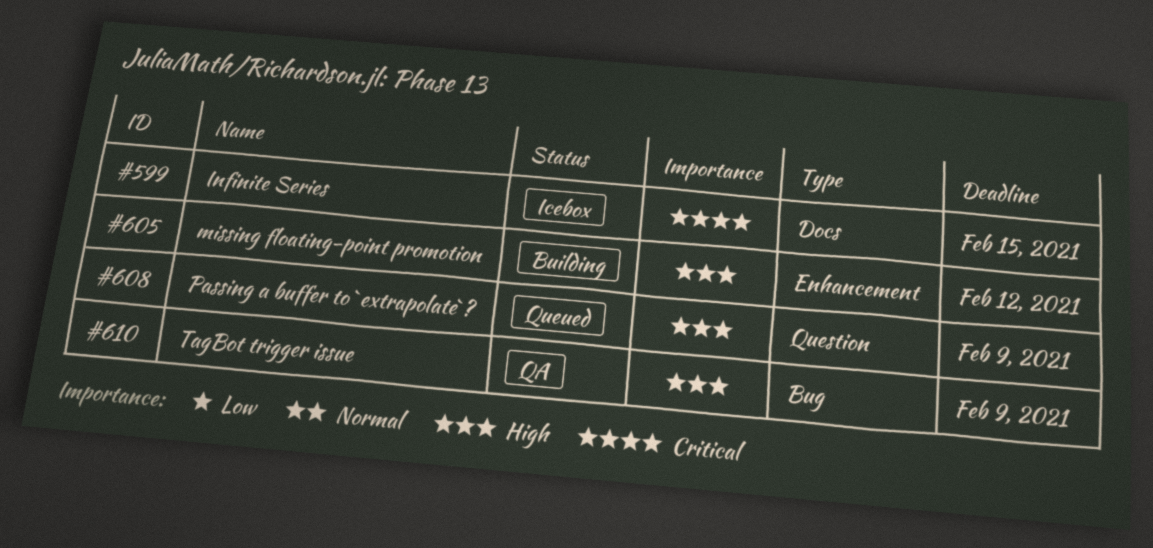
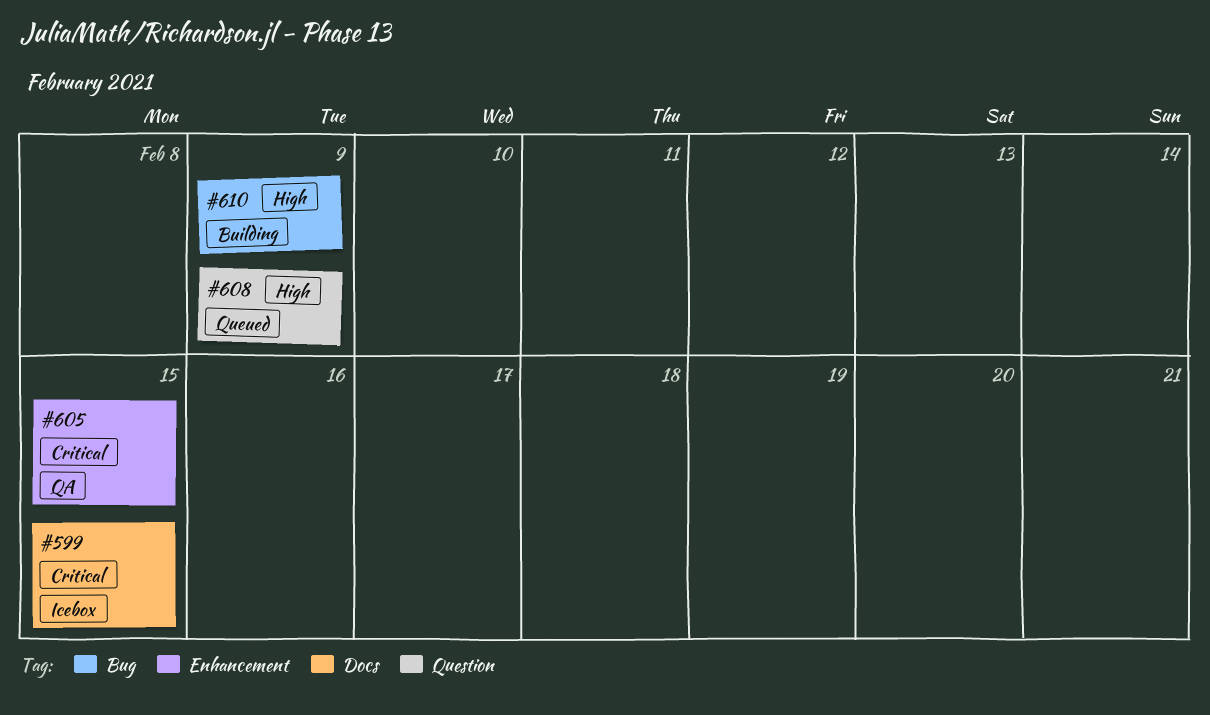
#605, status: Building -> QA
#605, priority: High -> Critical
#605, due: Feb 12 -> Feb 15
#610, status: QA -> Building

